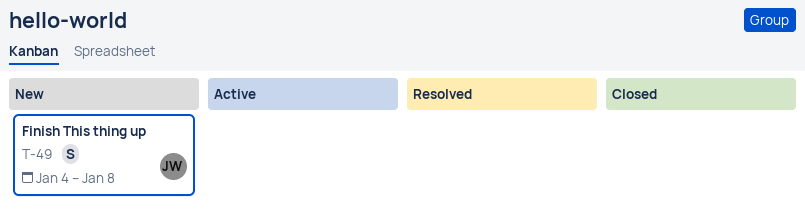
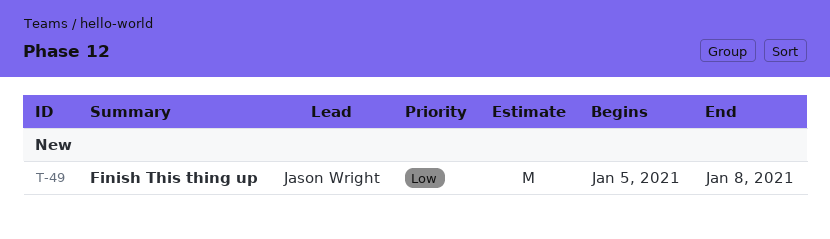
T-49, estimate: S -> M
T-49, start: Jan 4 -> Jan 5

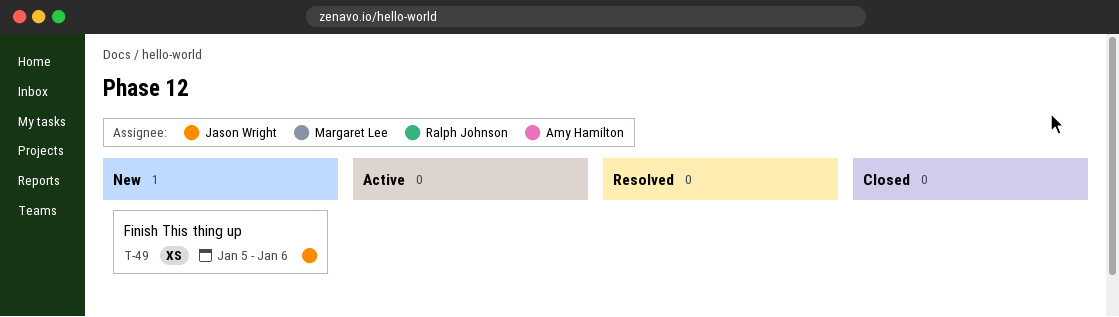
T-49, estimate: M -> XS
T-49, due: Jan 8 -> Jan 6

